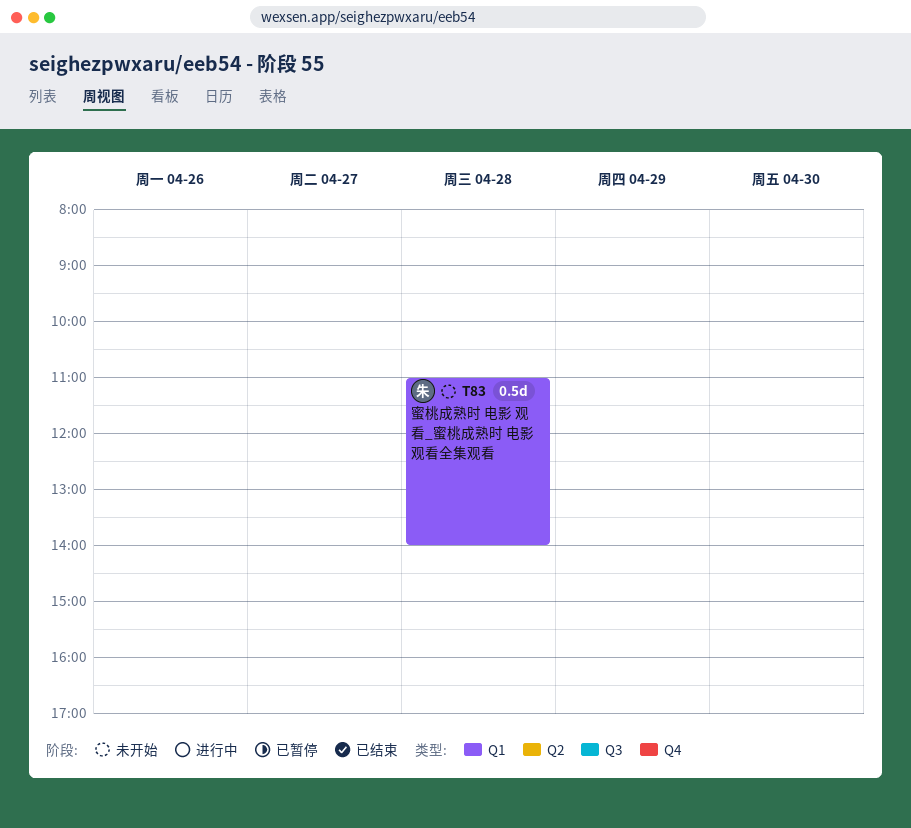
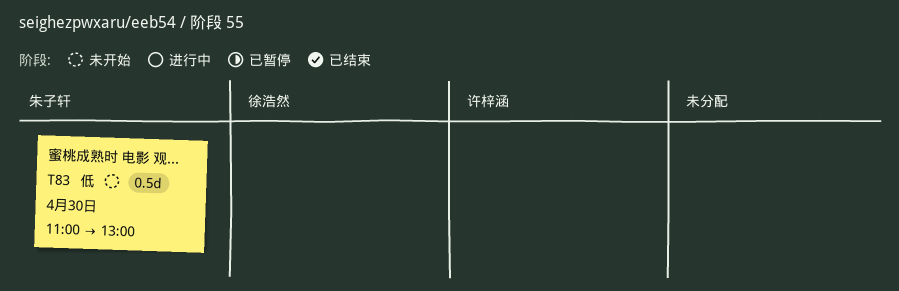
T83, day: Apr 28 -> Apr 30
T83, ends: 14:00 -> 13:00

